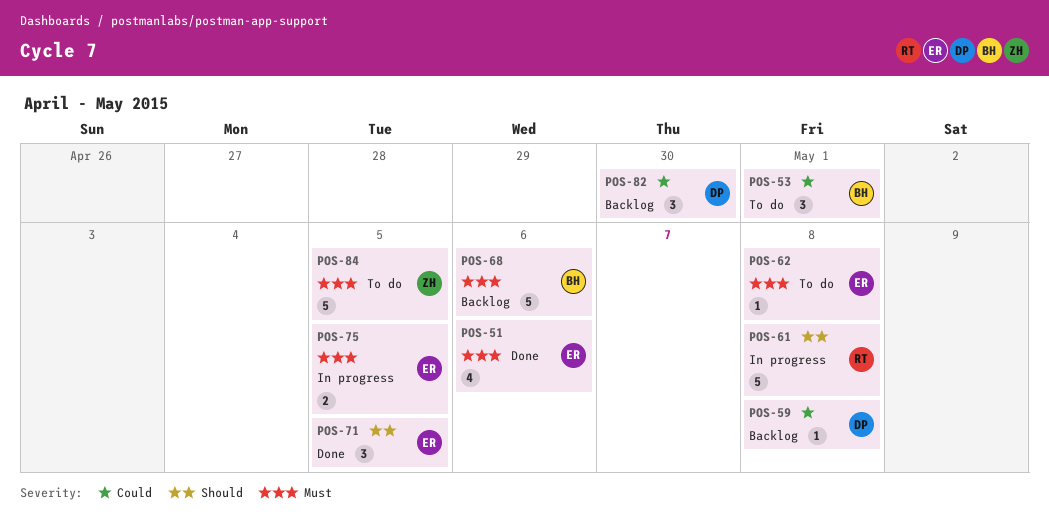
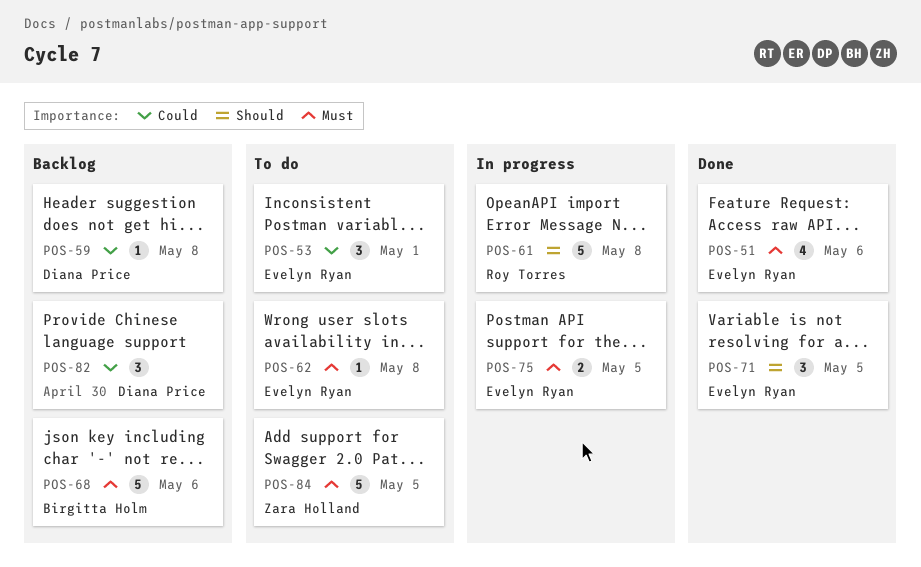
POS-53, owner: Birgitta Holm -> Evelyn Ryan

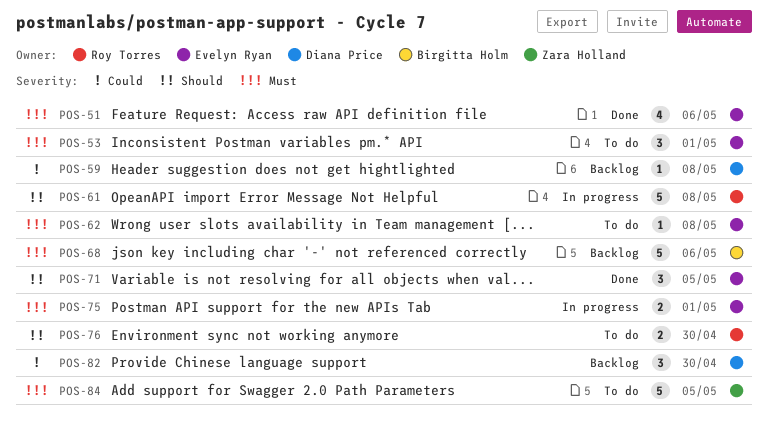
POS-53, priority: Could -> Must
POS-75, due: May 5 -> May 1
POS-76: none -> present

